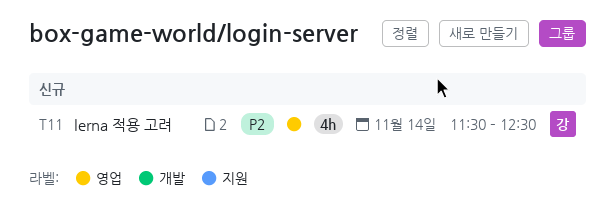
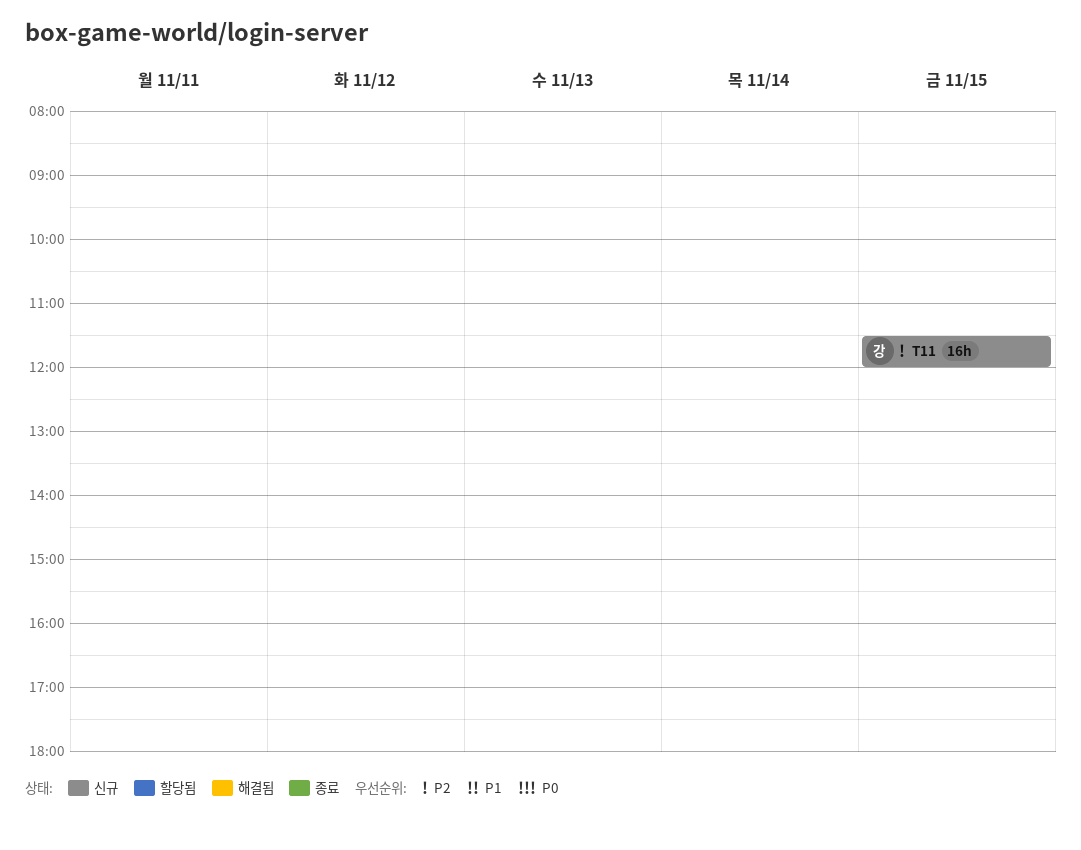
T11, estimate: 4h -> 16h
T11, day: Nov 14 -> Nov 15
T11, ends: 12:30 -> 12:00

